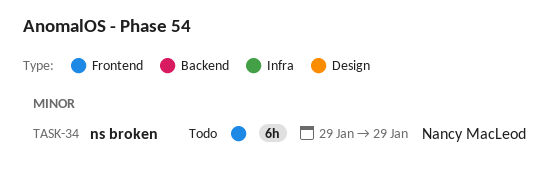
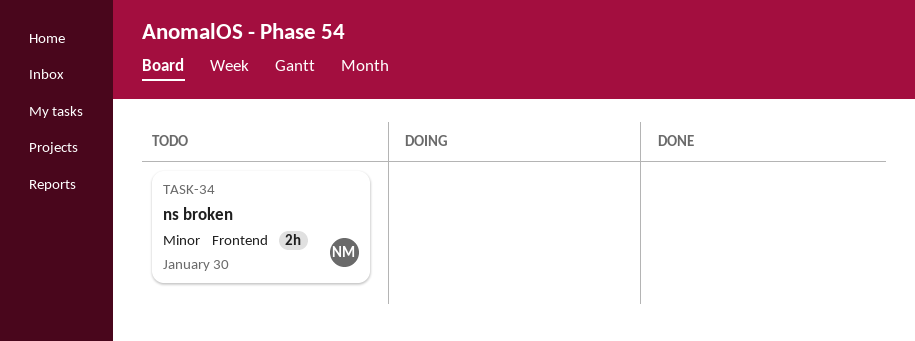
TASK-34, estimate: 6h -> 2h
TASK-34, due: Jan 29 -> Jan 30

